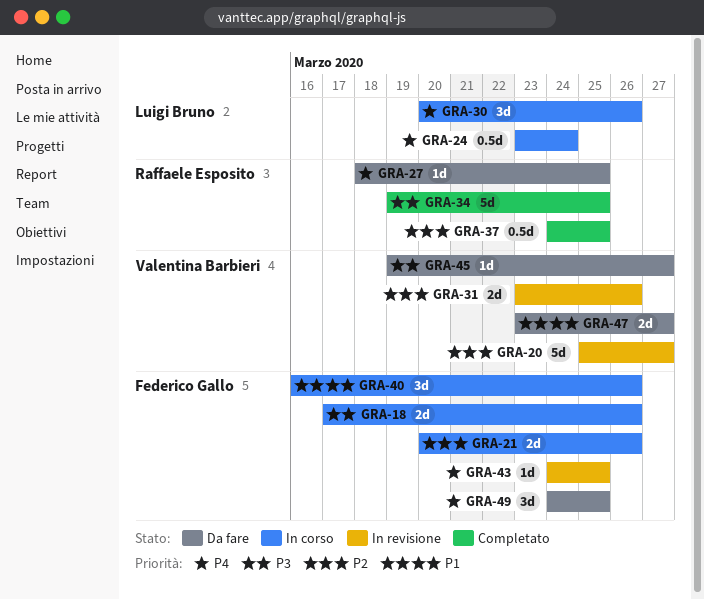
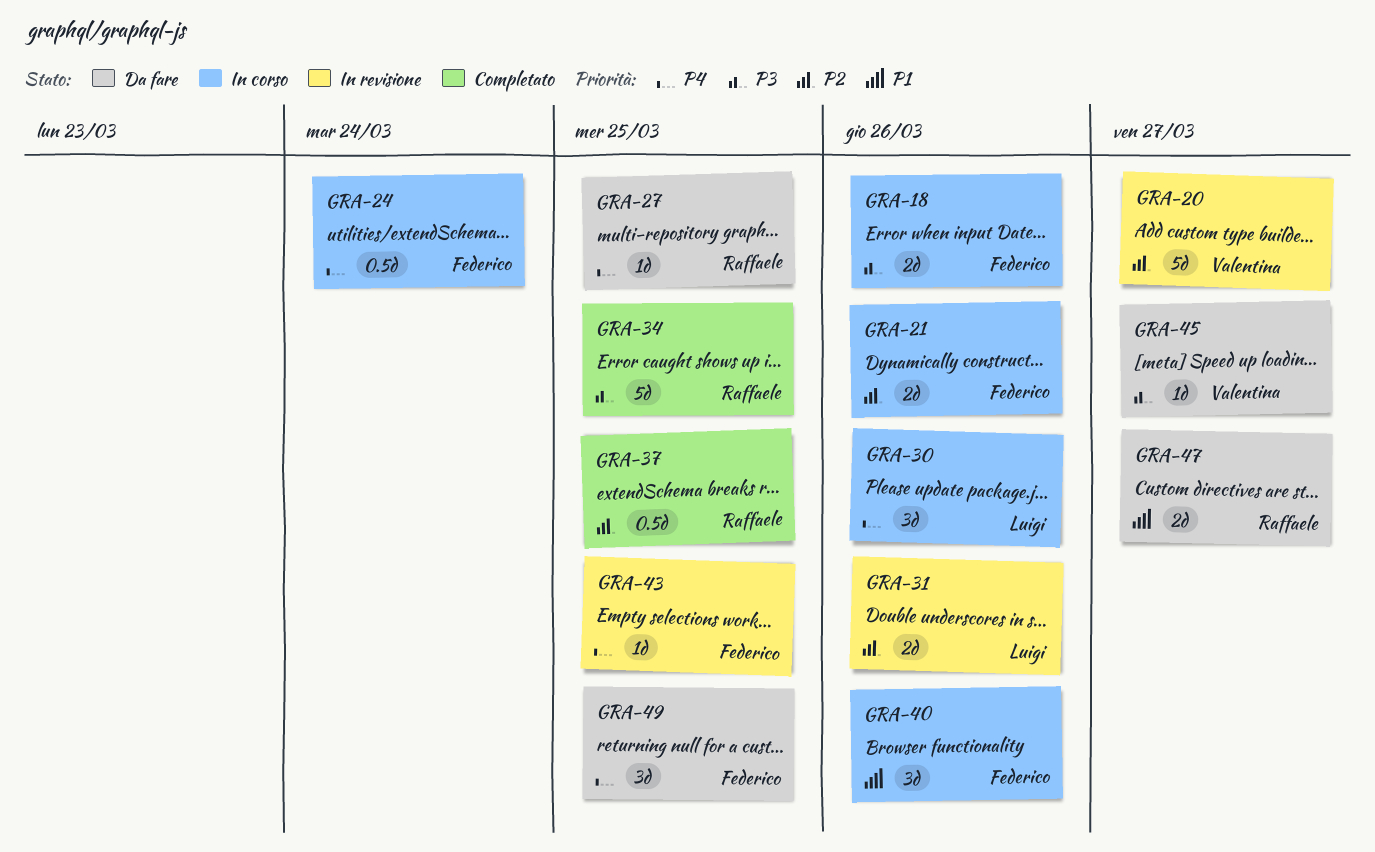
GRA-24, owner: Luigi Bruno -> Federico Gallo
GRA-31, owner: Valentina Barbieri -> Luigi Bruno
GRA-47, owner: Valentina Barbieri -> Raffaele Esposito

